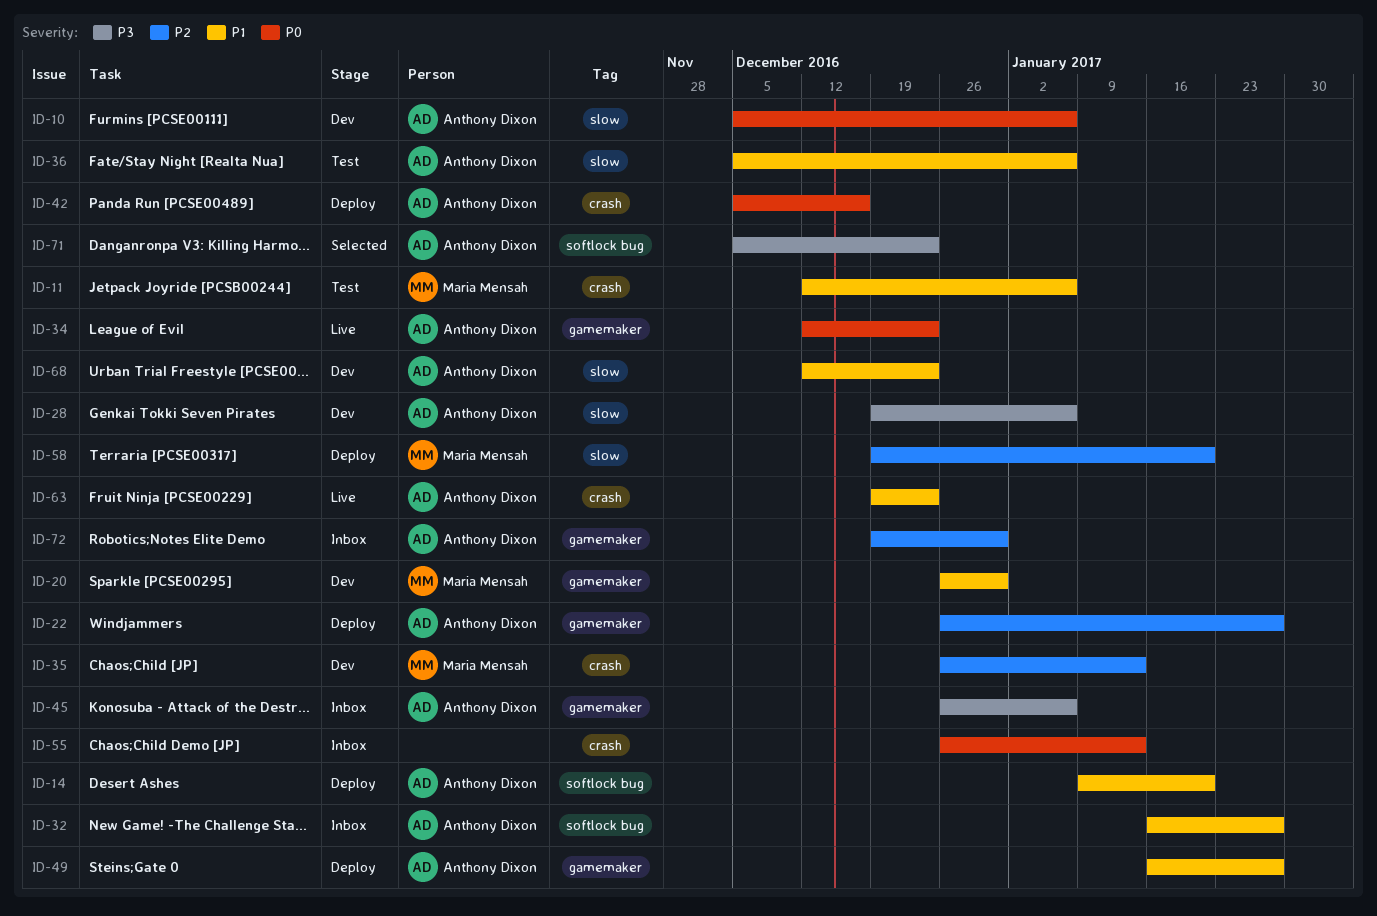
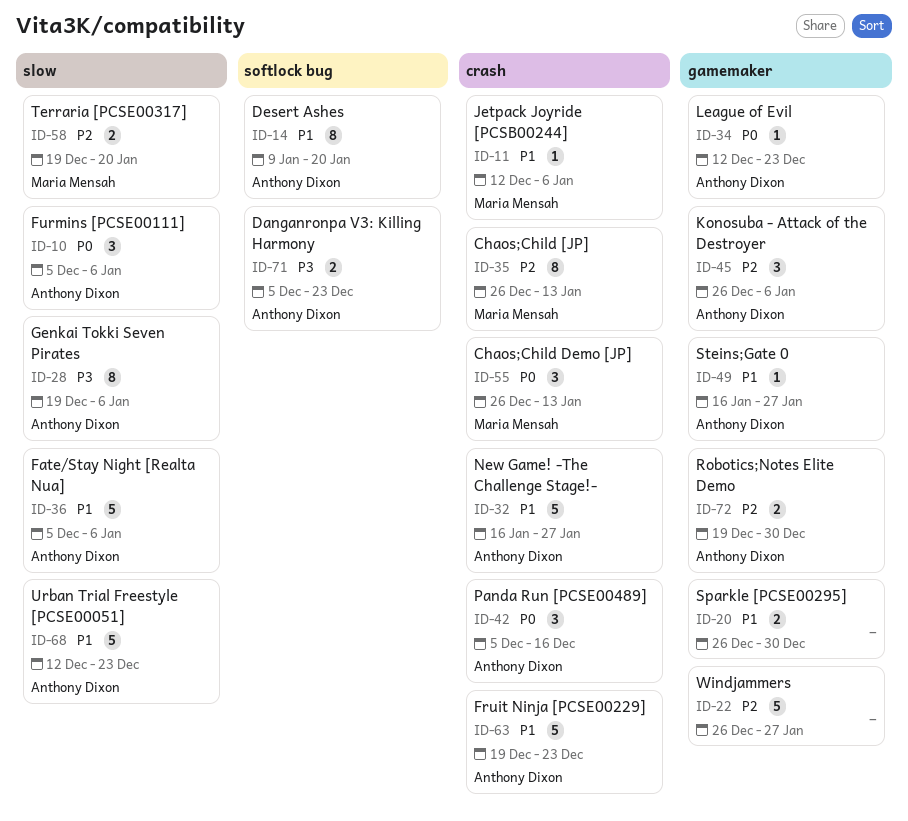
ID-20, owner: Maria Mensah -> none
ID-22, owner: Anthony Dixon -> none
ID-32, label: softlock bug -> crash
ID-45, priority: P3 -> P2
ID-55, owner: none -> Maria Mensah

